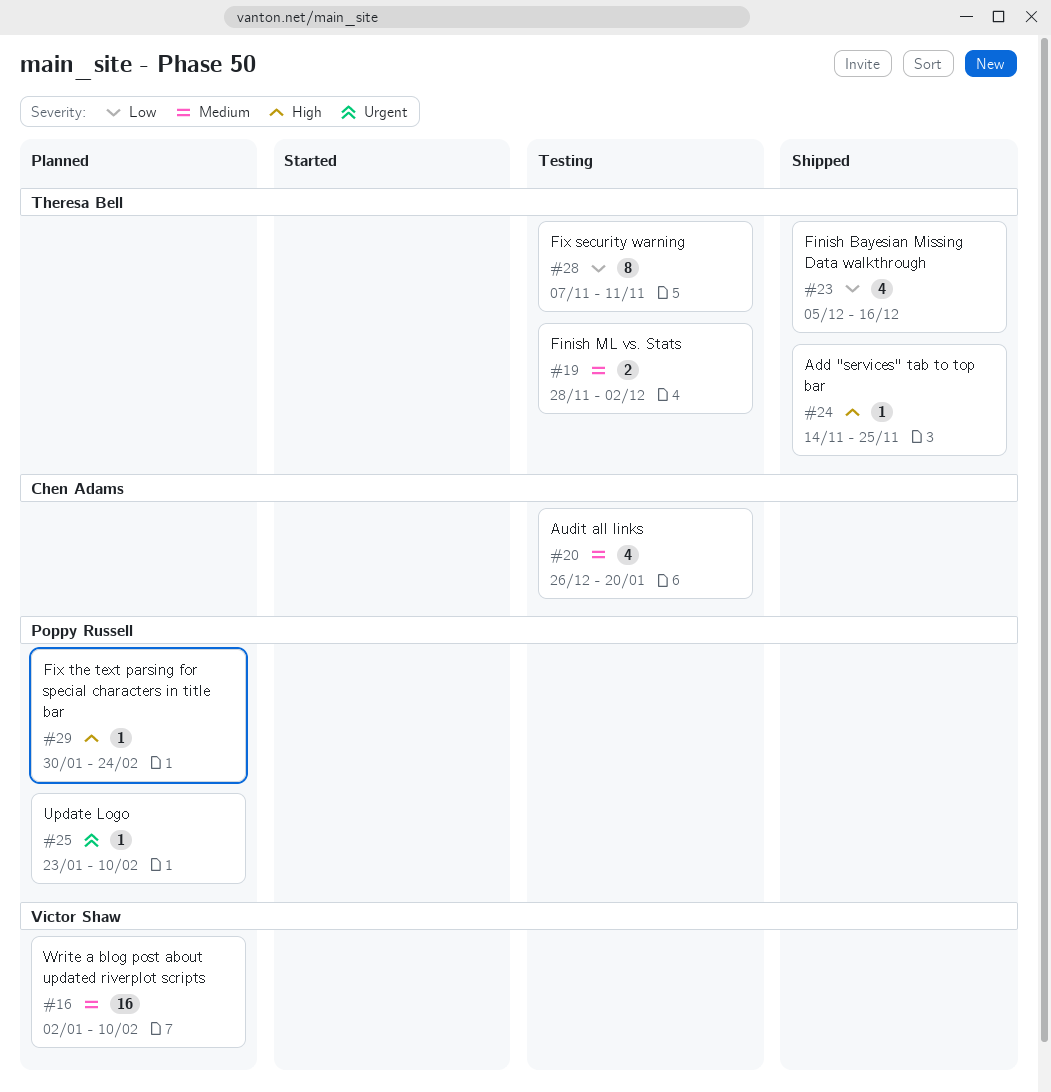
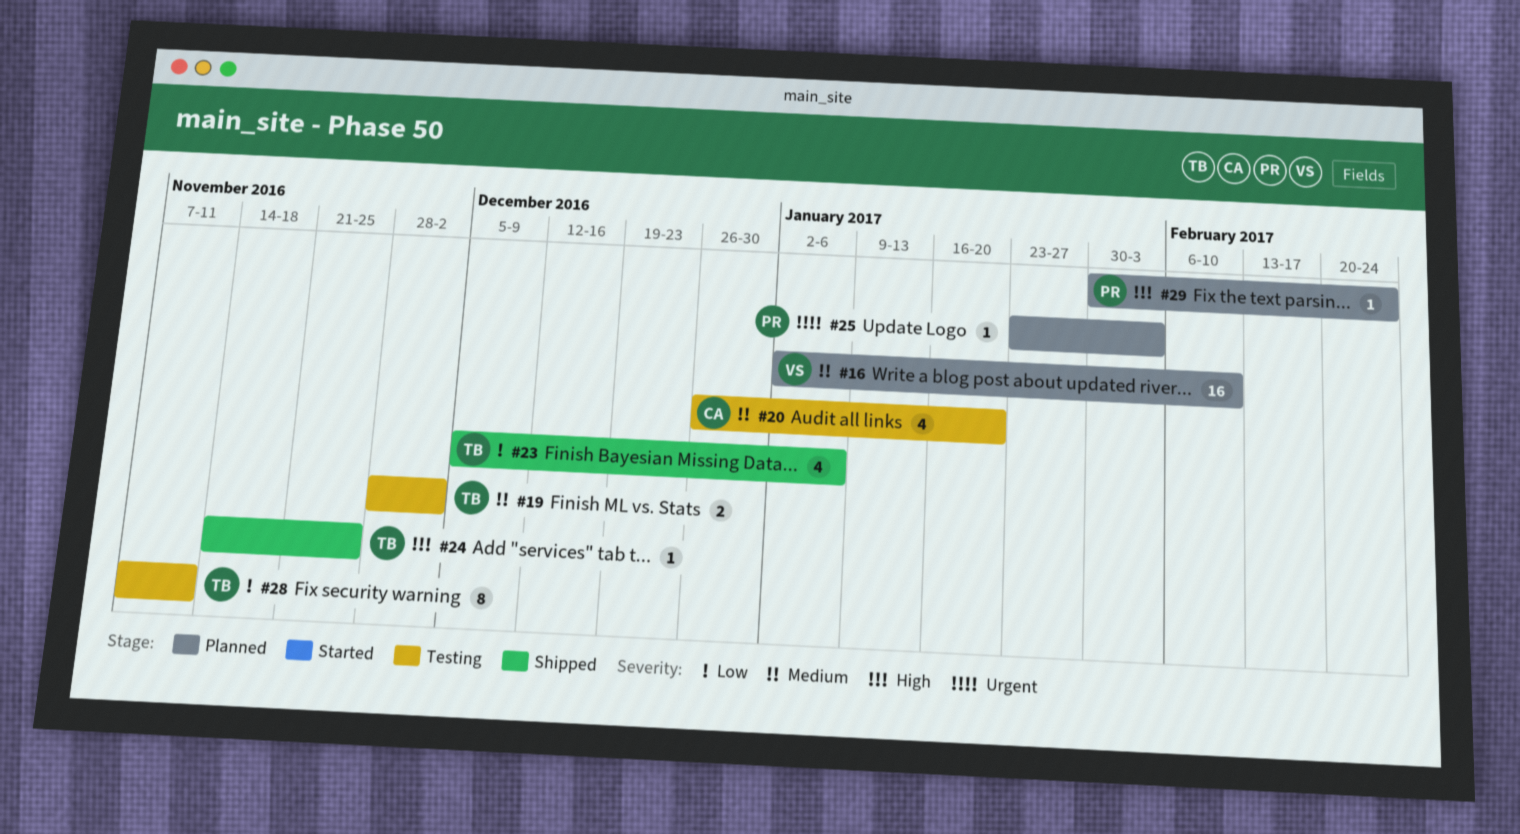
#23, due: Dec 16 -> Jan 6
#25, due: Feb 10 -> Feb 3

